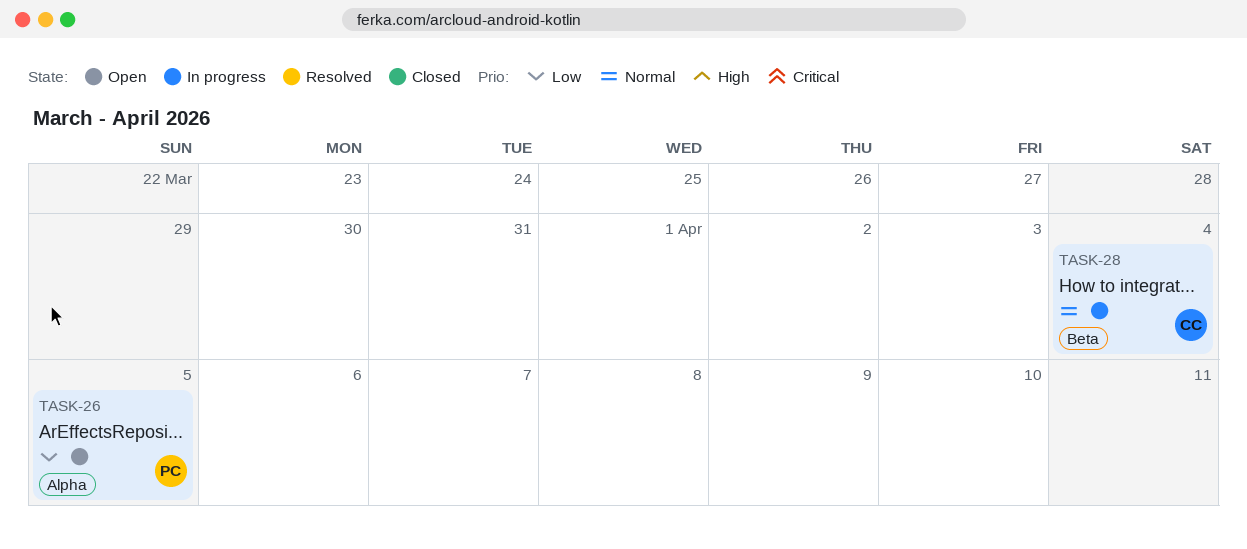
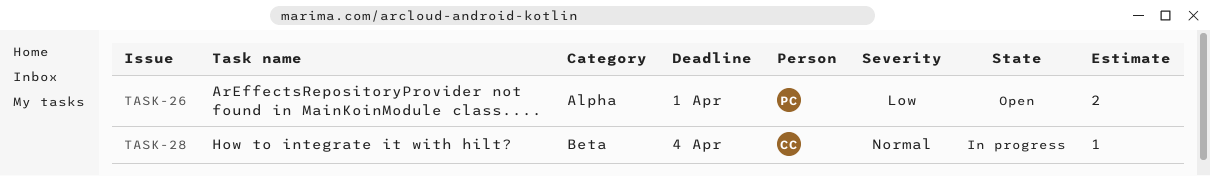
TASK-26, due: Apr 5 -> Apr 1

